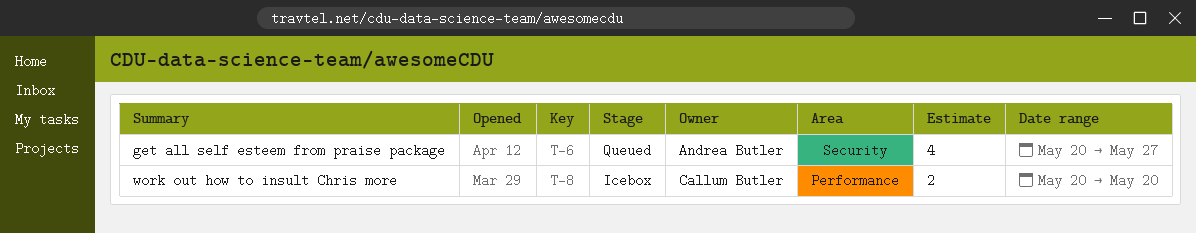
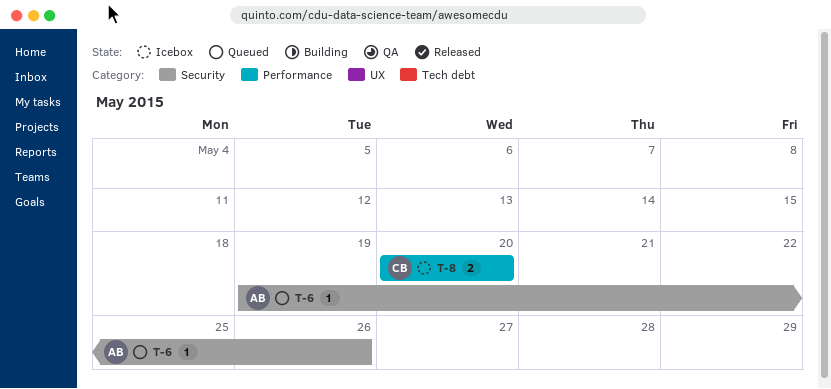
T-6, estimate: 4 -> 1
T-6, start: May 20 -> May 19
T-6, due: May 27 -> May 26

